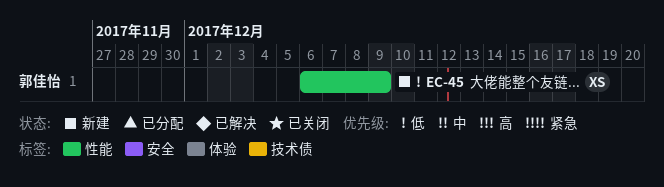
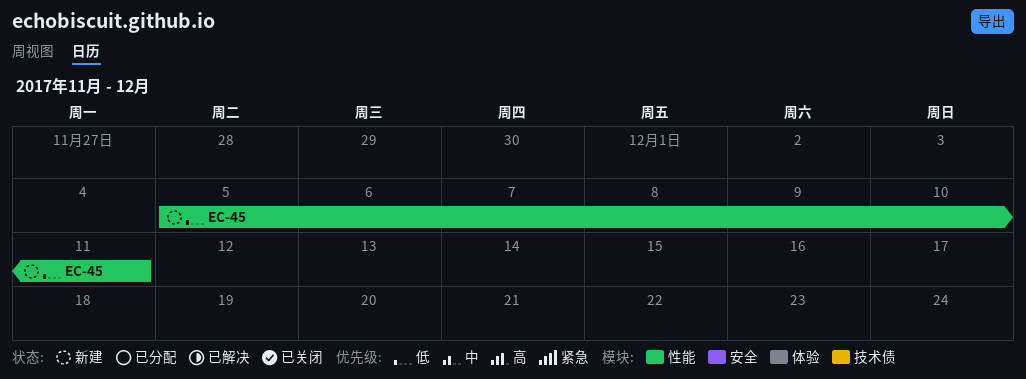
EC-45, start: Dec 6 -> Dec 5
EC-45, due: Dec 9 -> Dec 11

